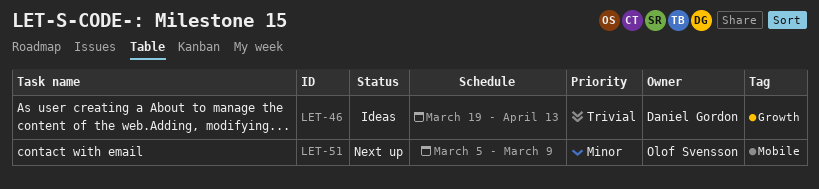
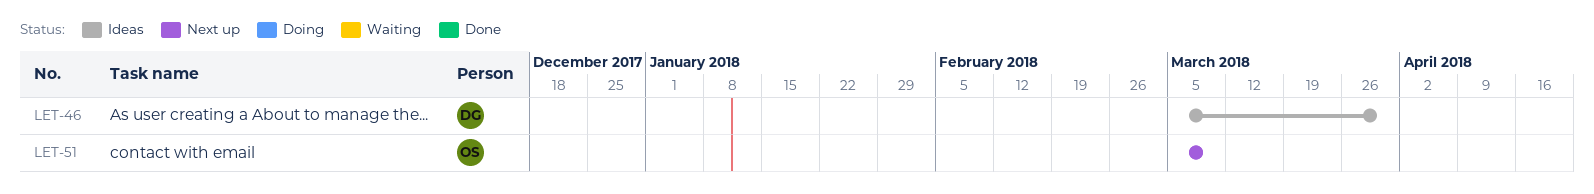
LET-46, start: Mar 19 -> Mar 5
LET-46, due: Apr 13 -> Mar 30

